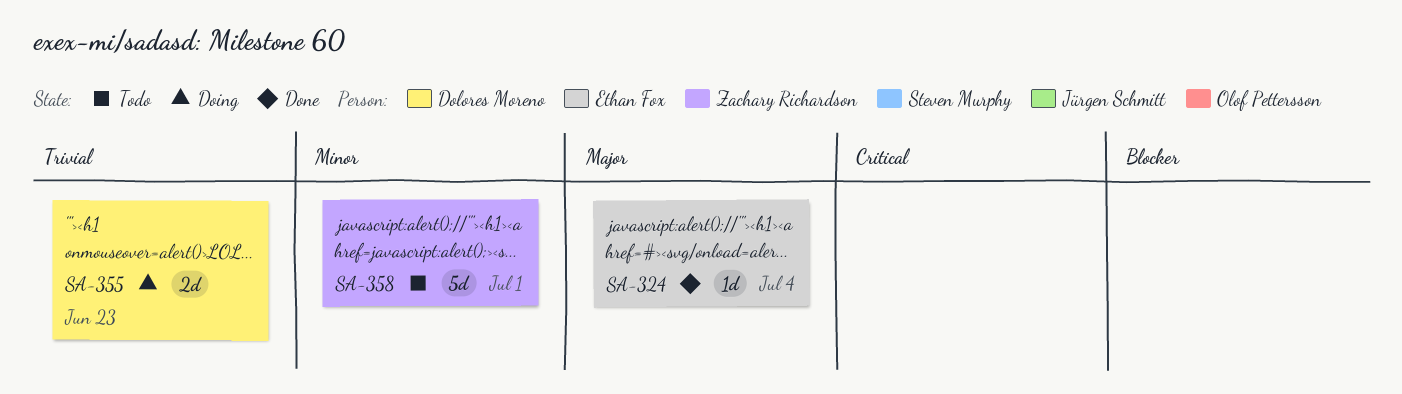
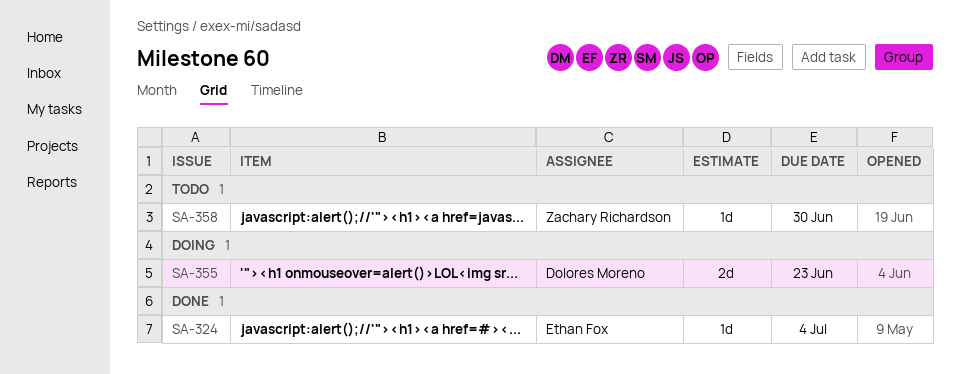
SA-358, estimate: 5d -> 1d
SA-358, due: Jul 1 -> Jun 30

